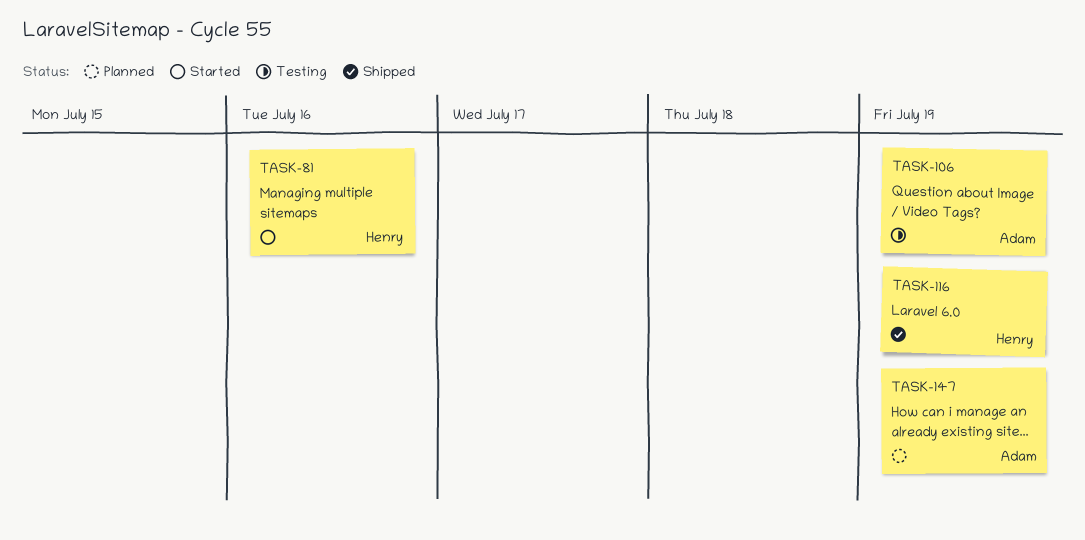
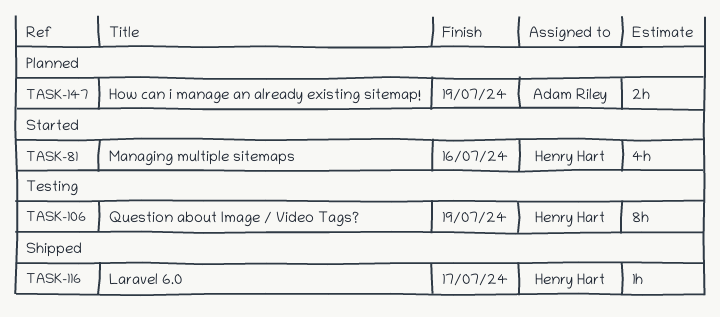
TASK-106, owner: Adam Riley -> Henry Hart
TASK-116, due: Jul 19 -> Jul 17

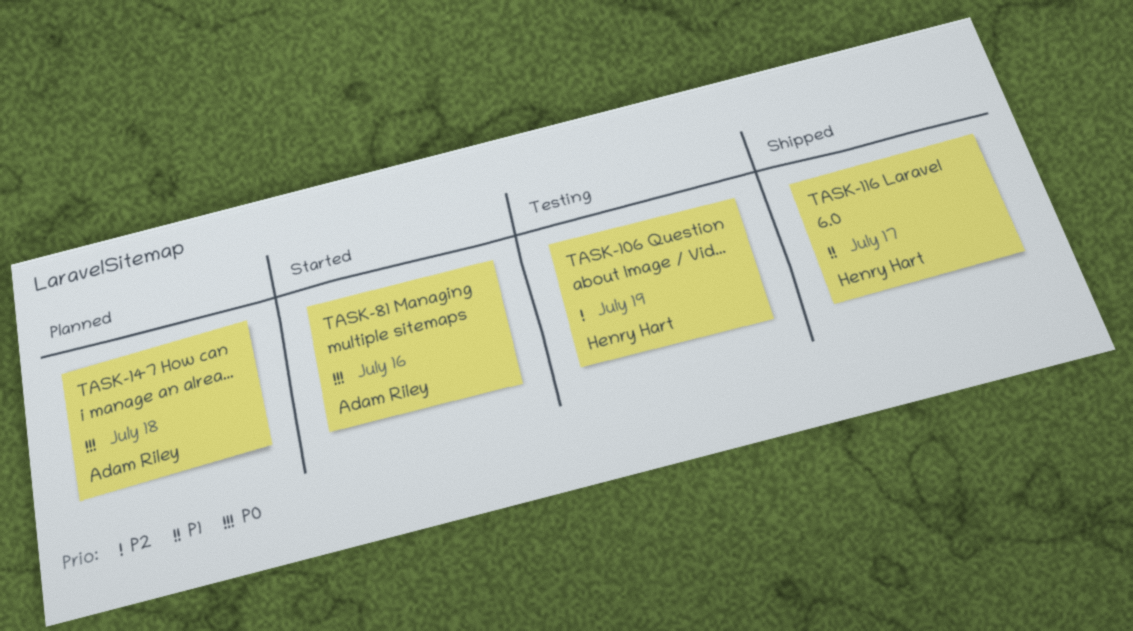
TASK-81, owner: Henry Hart -> Adam Riley
TASK-147, due: Jul 19 -> Jul 18

